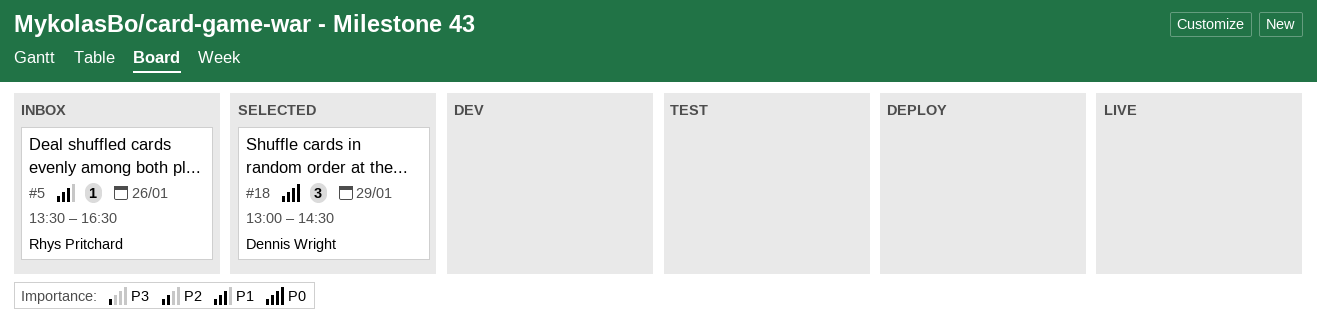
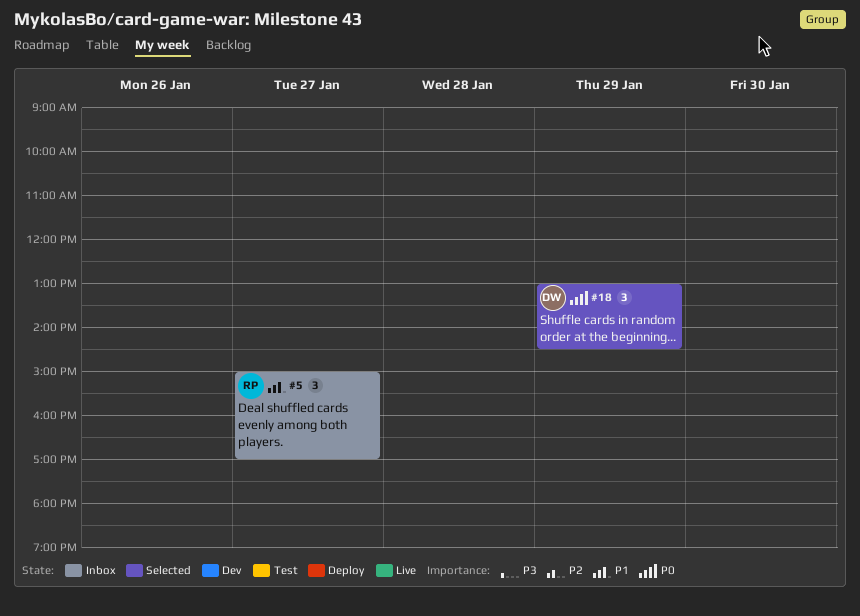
#5, estimate: 1 -> 3
#5, day: Jan 26 -> Jan 27
#5, begins: 13:30 -> 15:00
#5, ends: 16:30 -> 17:00

